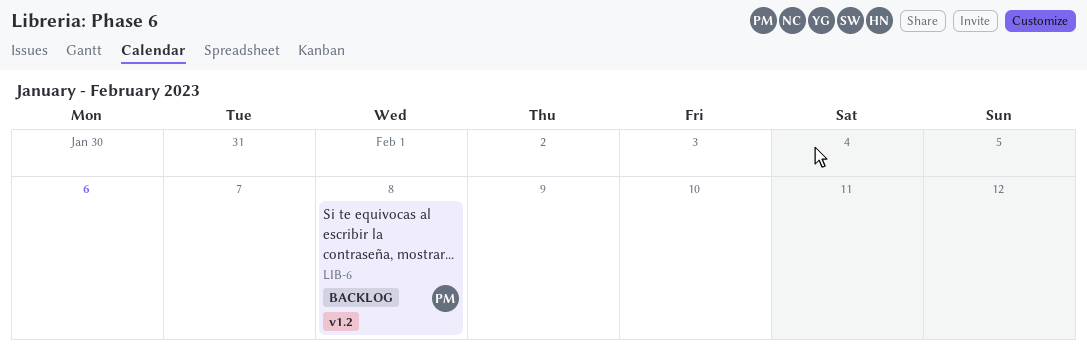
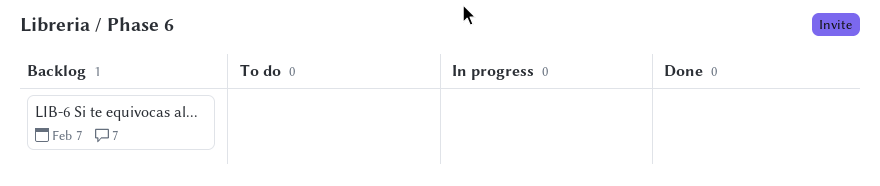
LIB-6, due: Feb 8 -> Feb 7

